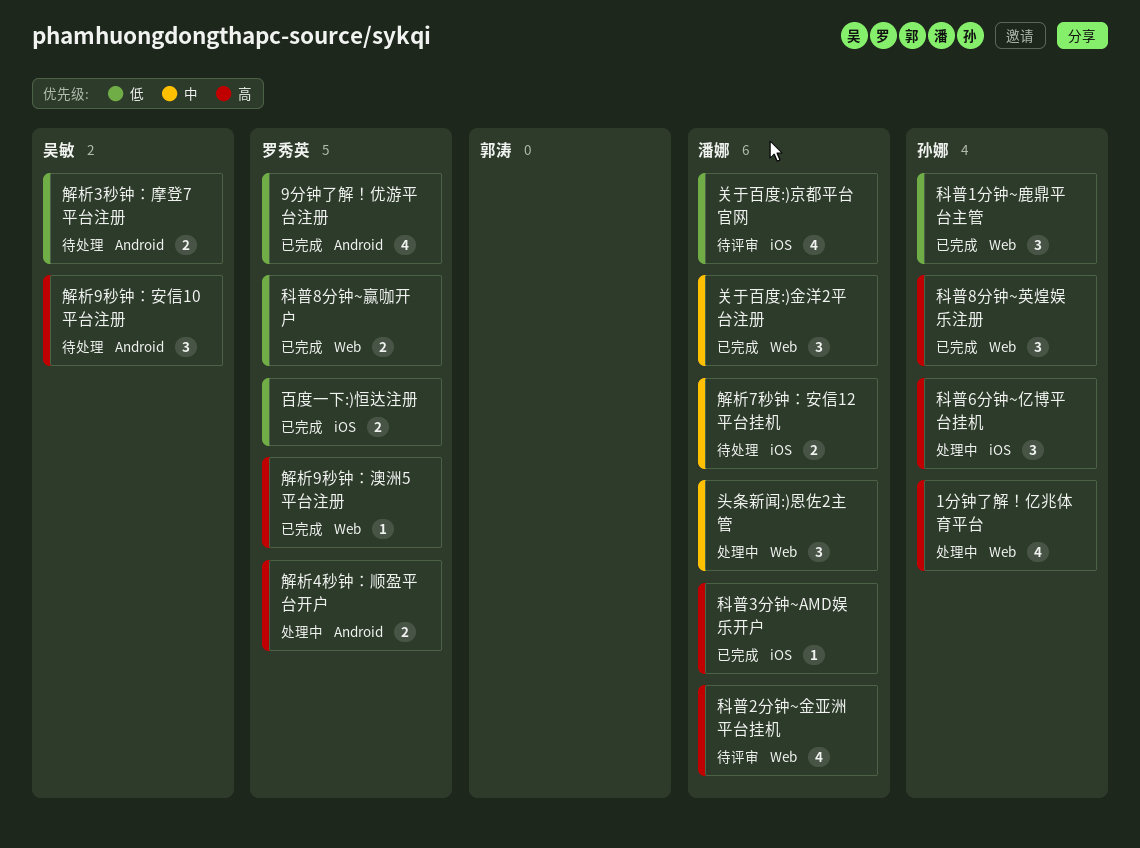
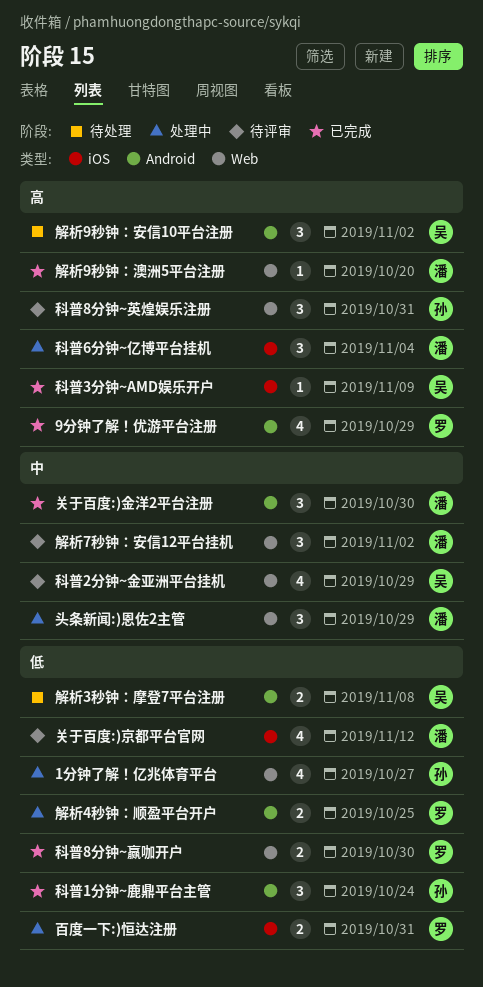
1分钟了解！亿兆体育平台, priority: 高 -> 低
9分钟了解！优游平台注册, priority: 低 -> 高
关于百度:)金洋2平台注册, label: Web -> Android
百度一下:)恒达注册, status: 已完成 -> 处理中
科普1分钟~鹿鼎平台主管, label: Web -> Android
科普2分钟~金亚洲平台挂机, owner: 潘娜 -> 吴敏
科普2分钟~金亚洲平台挂机, priority: 高 -> 中
科普3分钟~AMD娱乐开户, owner: 潘娜 -> 吴敏
科普6分钟~亿博平台挂机, owner: 孙娜 -> 潘娜
科普8分钟~英煌娱乐注册, status: 已完成 -> 待评审
解析4秒钟：顺盈平台开户, priority: 高 -> 低
解析7秒钟：安信12平台挂机, status: 待处理 -> 待评审
解析7秒钟：安信12平台挂机, label: iOS -> Web
解析7秒钟：安信12平台挂机, estimate: 2 -> 3
解析9秒钟：澳洲5平台注册, owner: 罗秀英 -> 潘娜

